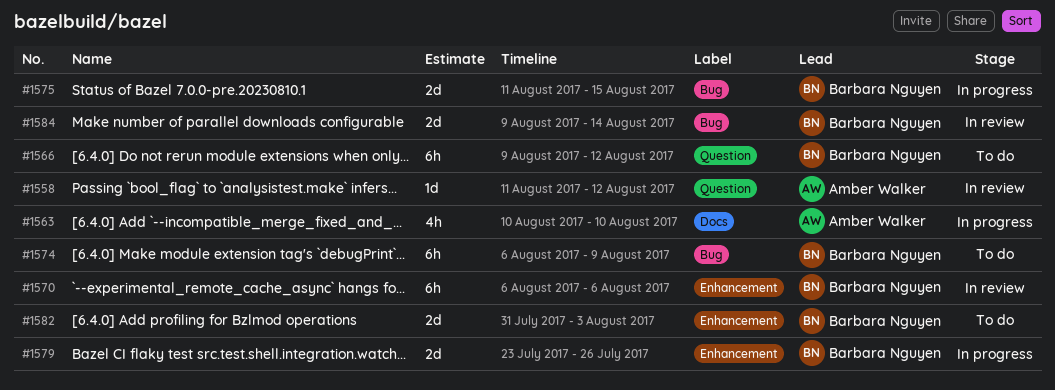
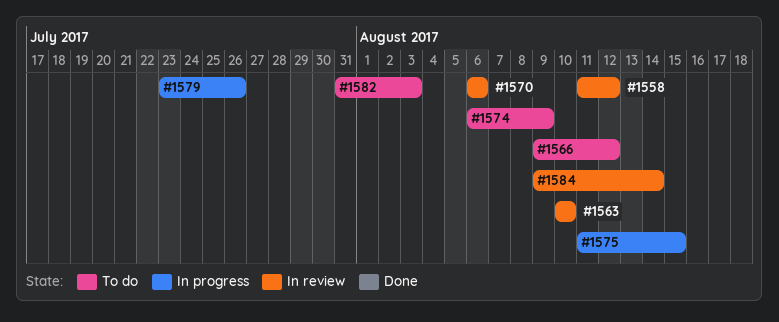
#1563, status: In progress -> In review

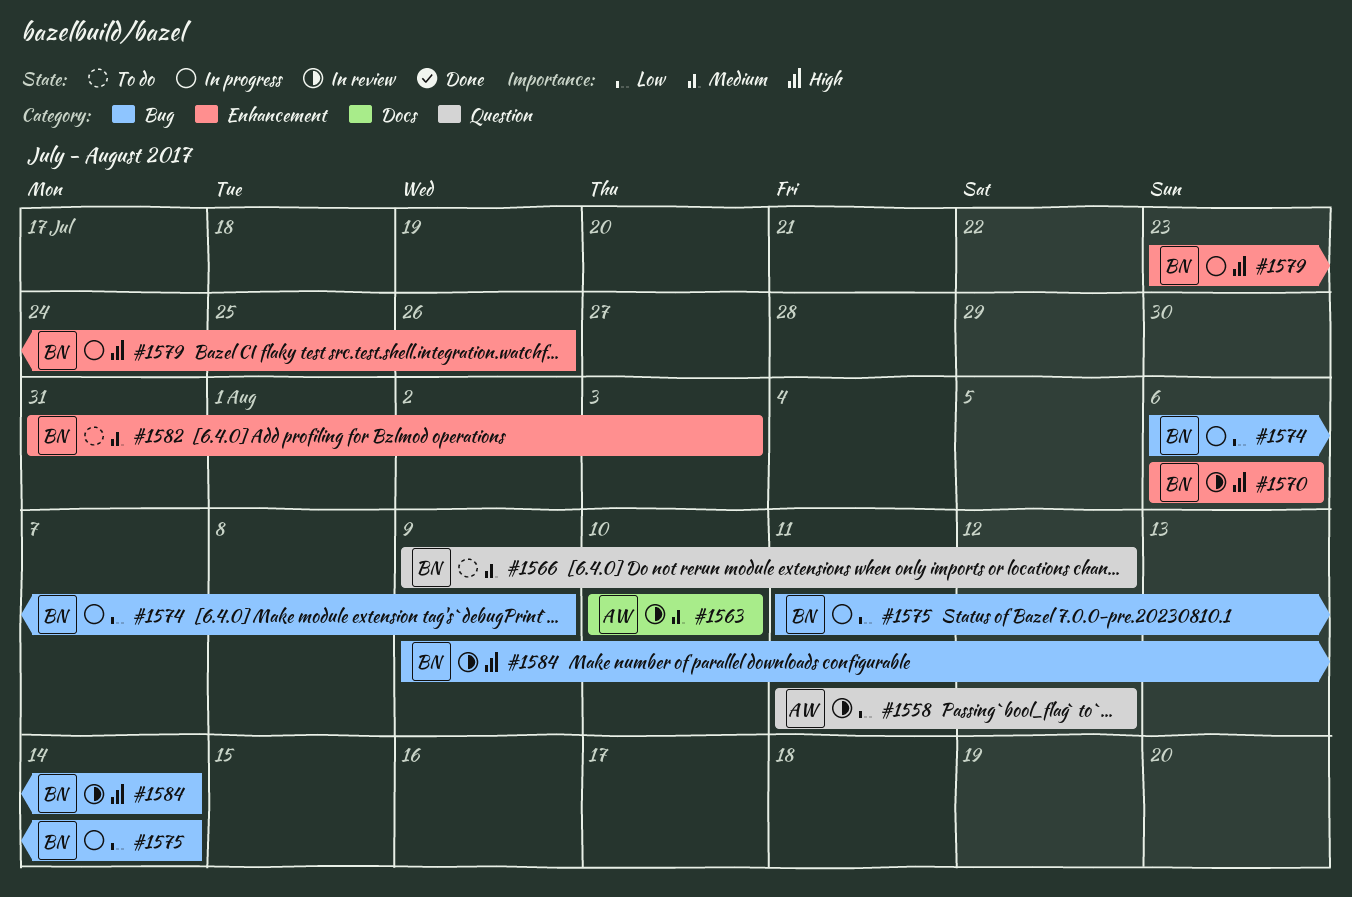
#1574, status: To do -> In progress
#1575, due: Aug 15 -> Aug 14

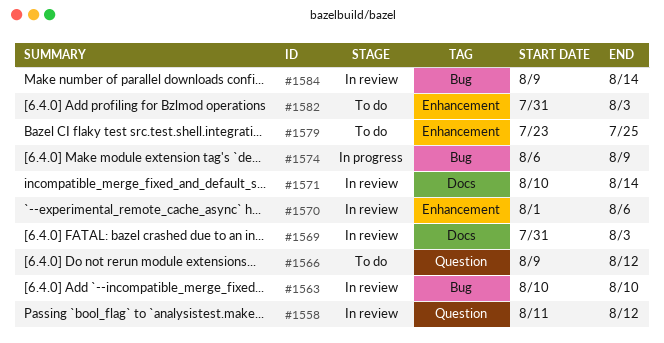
#1563, label: Docs -> Bug
#1569: none -> present
#1570, start: Aug 6 -> Aug 1
#1571: none -> present
#1575: present -> none
#1579, status: In progress -> To do
#1579, due: Jul 26 -> Jul 25

